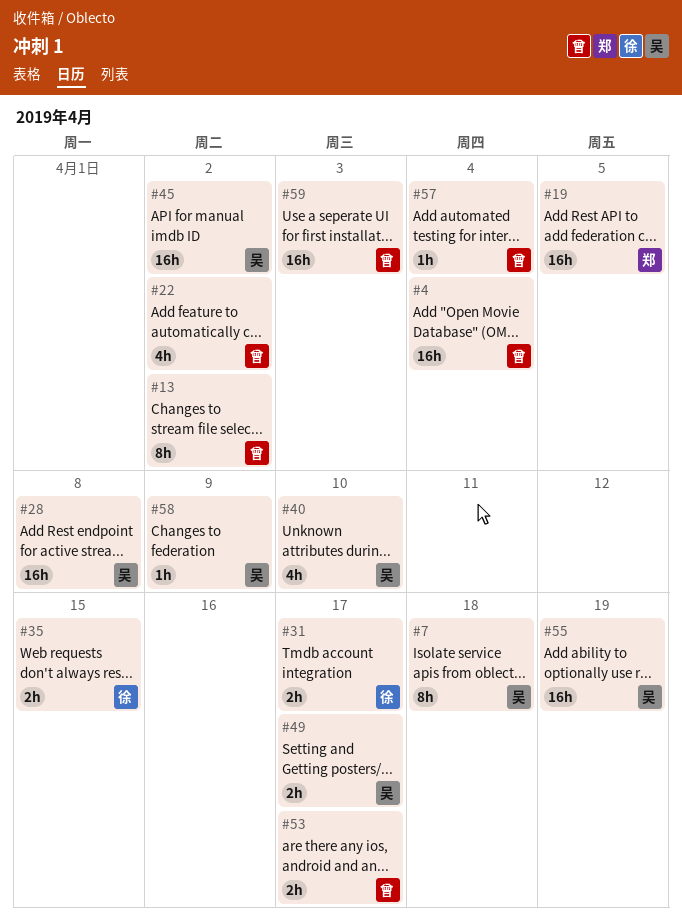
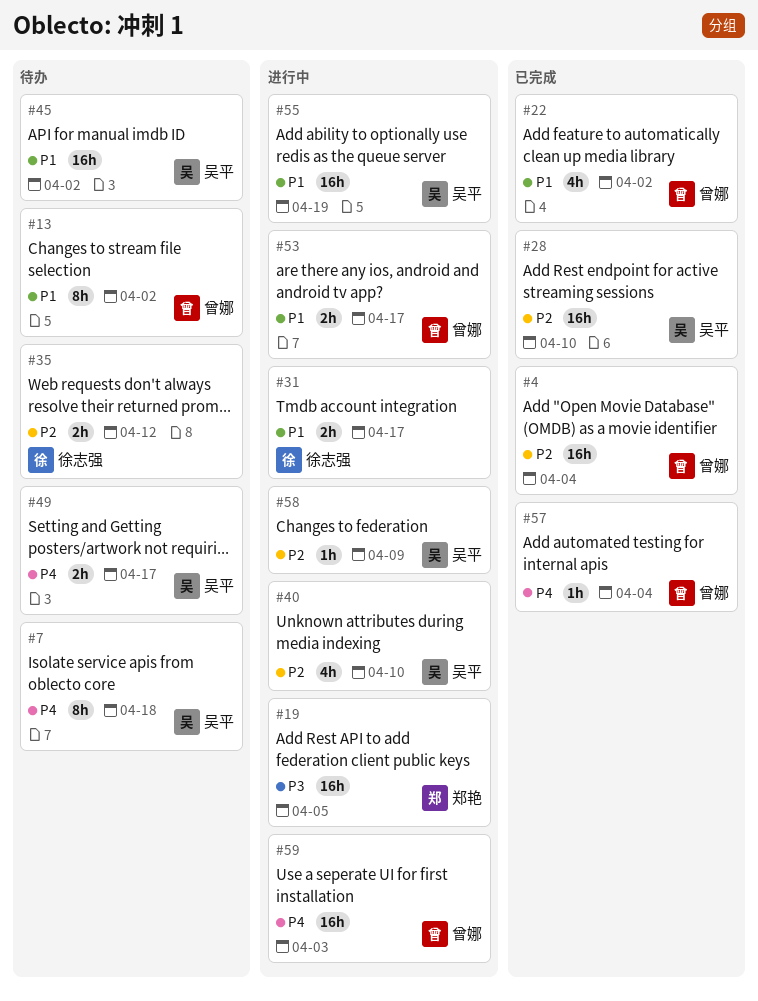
#28, due: Apr 8 -> Apr 10
#35, due: Apr 15 -> Apr 12

